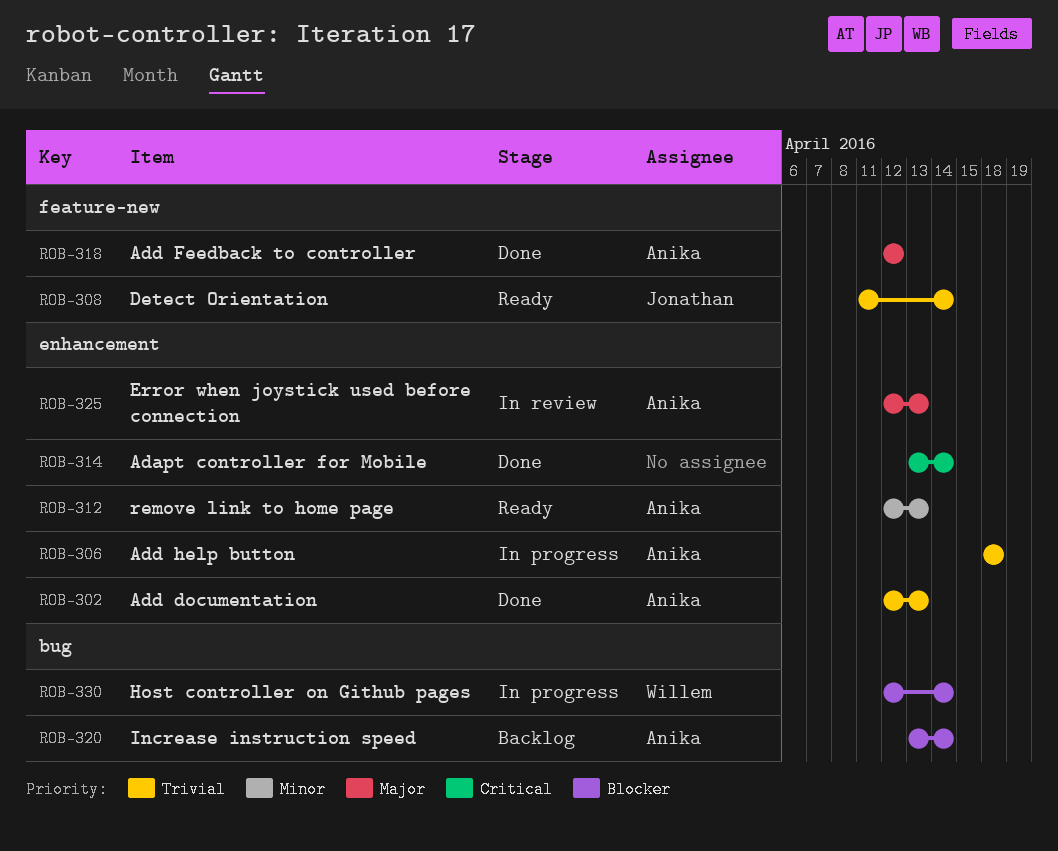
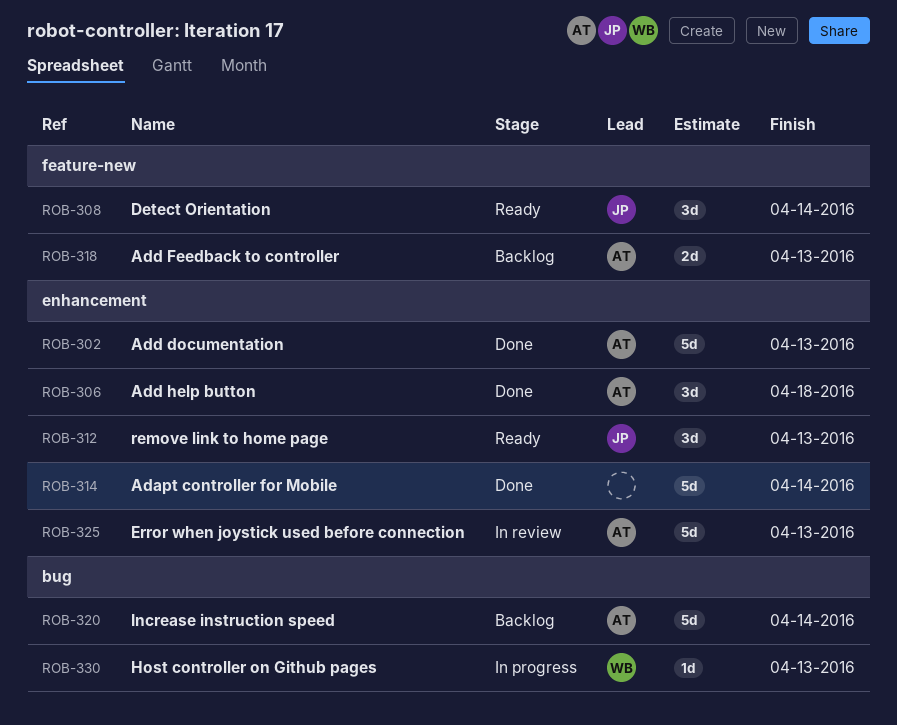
ROB-306, status: In progress -> Done
ROB-312, owner: Anika -> Jonathan
ROB-318, status: Done -> Backlog
ROB-318, due: Apr 12 -> Apr 13
ROB-330, due: Apr 14 -> Apr 13

